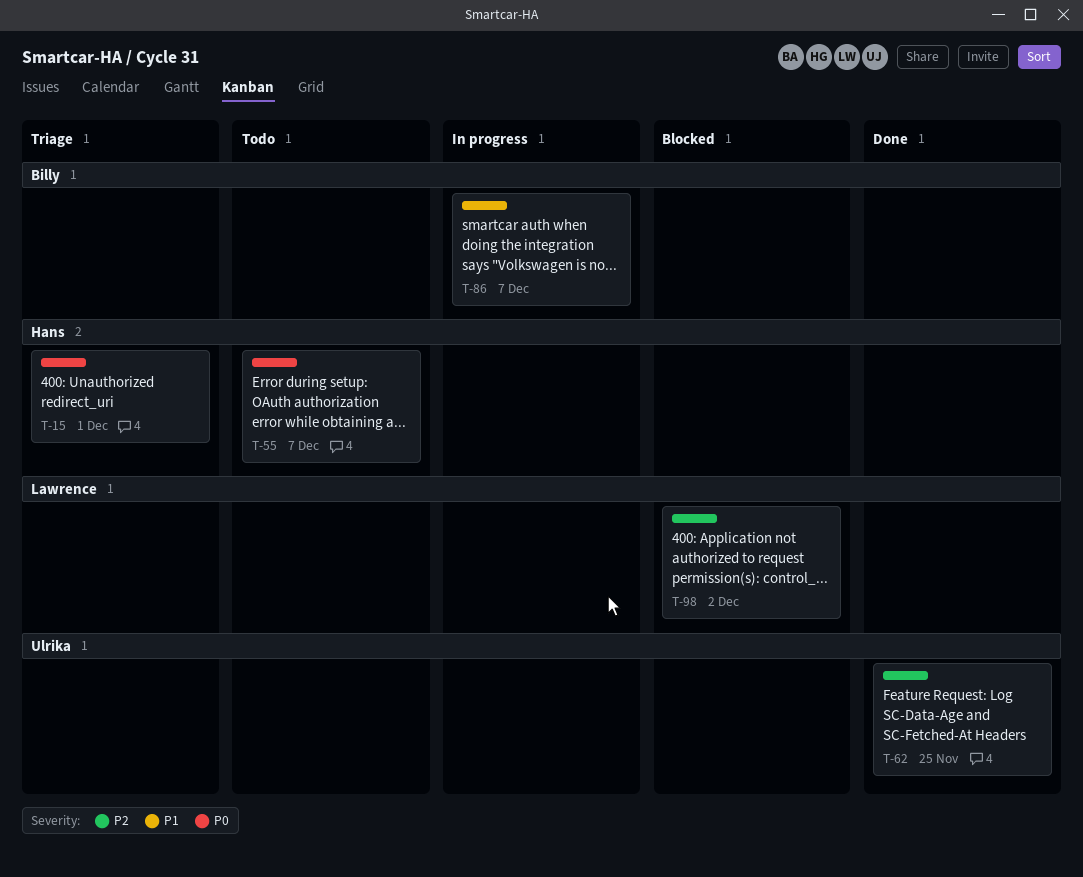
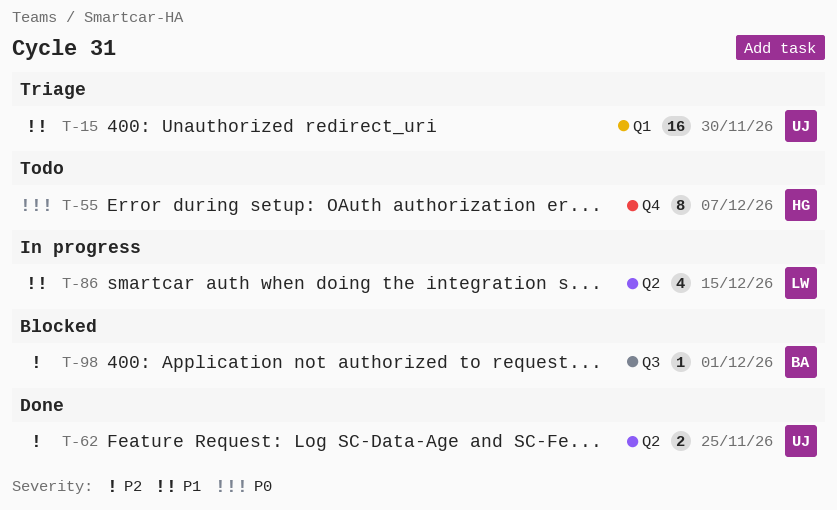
T-15, owner: Hans -> Ulrika
T-15, priority: P0 -> P1
T-15, due: Dec 1 -> Nov 30
T-86, owner: Billy -> Lawrence
T-86, due: Dec 7 -> Dec 15
T-98, owner: Lawrence -> Billy
T-98, due: Dec 2 -> Dec 1

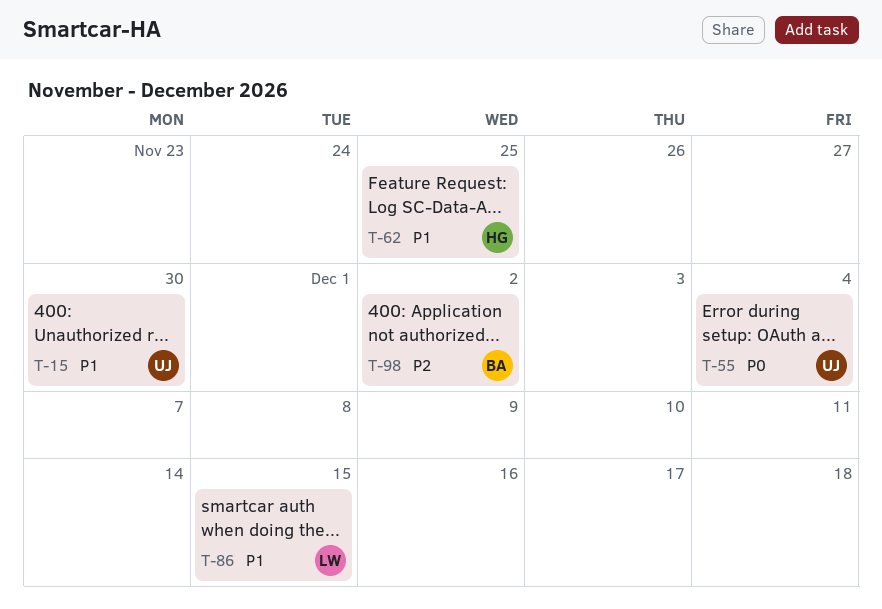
T-55, owner: HG -> UJ
T-55, due: Dec 7 -> Dec 4
T-62, owner: UJ -> HG
T-62, priority: P2 -> P1
T-98, due: Dec 1 -> Dec 2

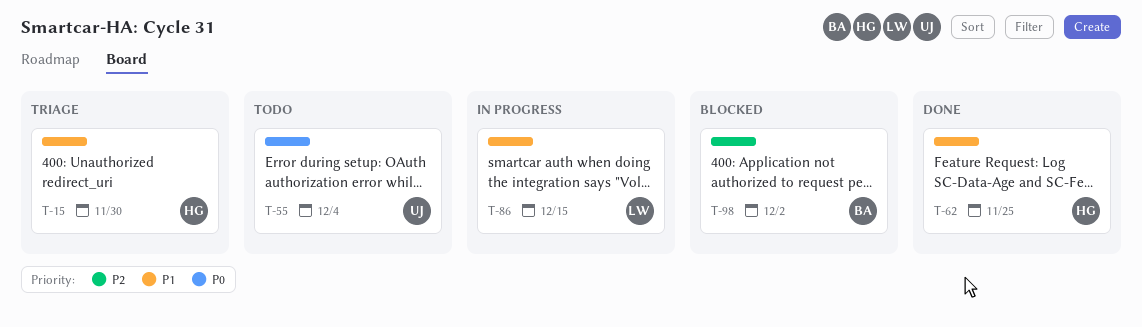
T-15, owner: UJ -> HG

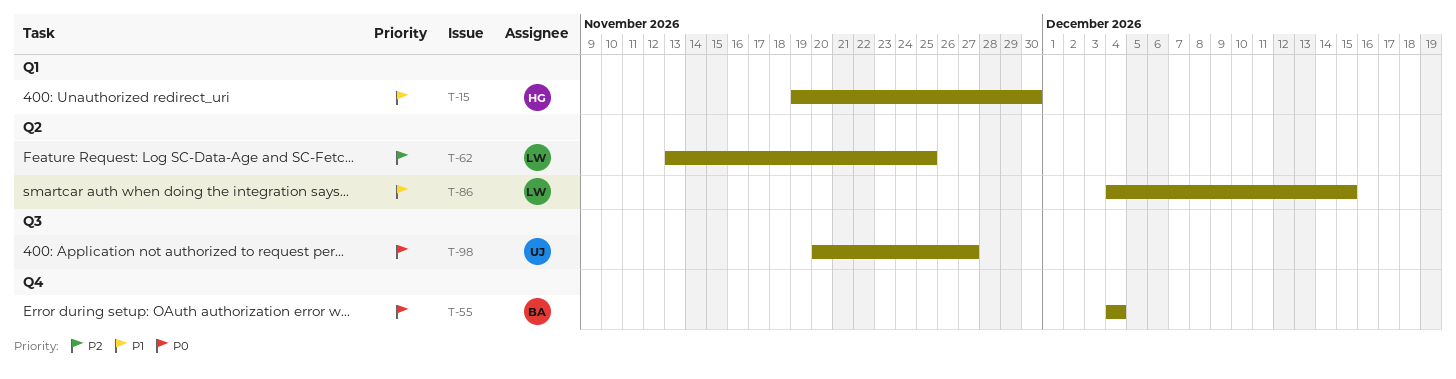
T-55, owner: UJ -> BA
T-62, owner: HG -> LW
T-62, priority: P1 -> P2
T-98, owner: BA -> UJ
T-98, priority: P2 -> P0
T-98, due: Dec 2 -> Nov 27

